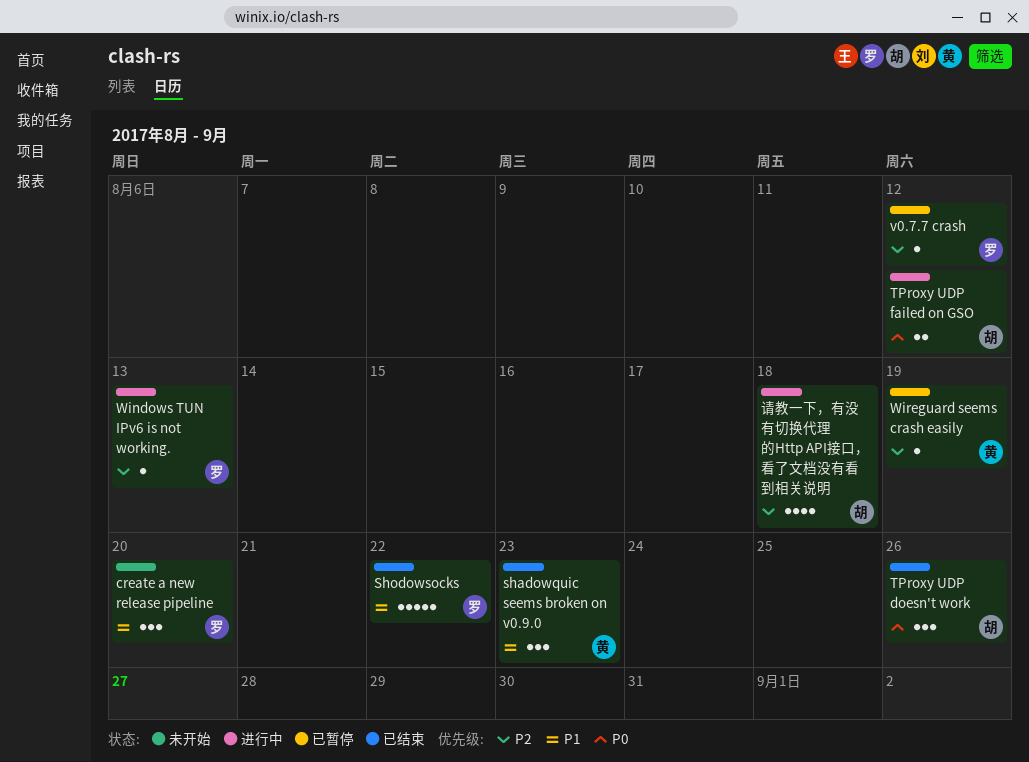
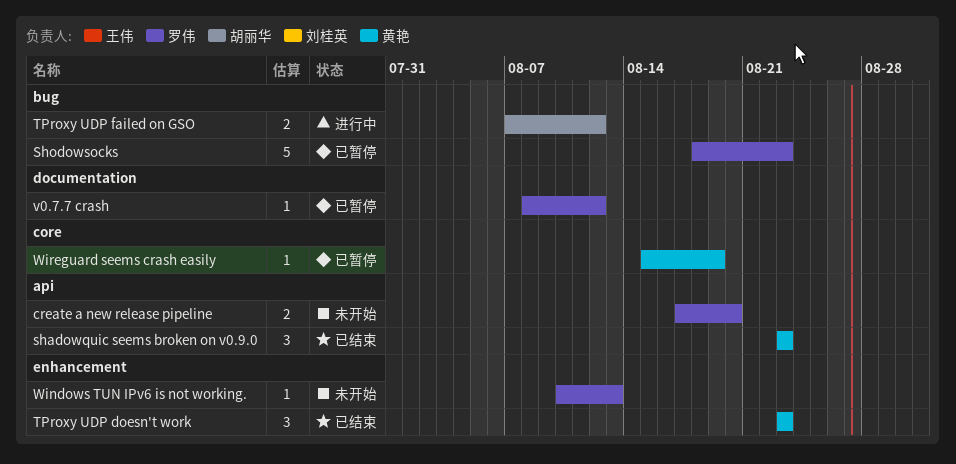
create a new release pipeline, estimate: 3 -> 2
Shodowsocks, status: 已结束 -> 已暂停
Shodowsocks, due: Aug 22 -> Aug 23
TProxy UDP doesn't work, owner: 胡丽华 -> 黄艳
TProxy UDP doesn't work, due: Aug 26 -> Aug 23
Windows TUN IPv6 is not working., status: 进行中 -> 未开始
请教一下，有没有切换代理的Http API接口，看了文档没有看到相关说明: present -> none

